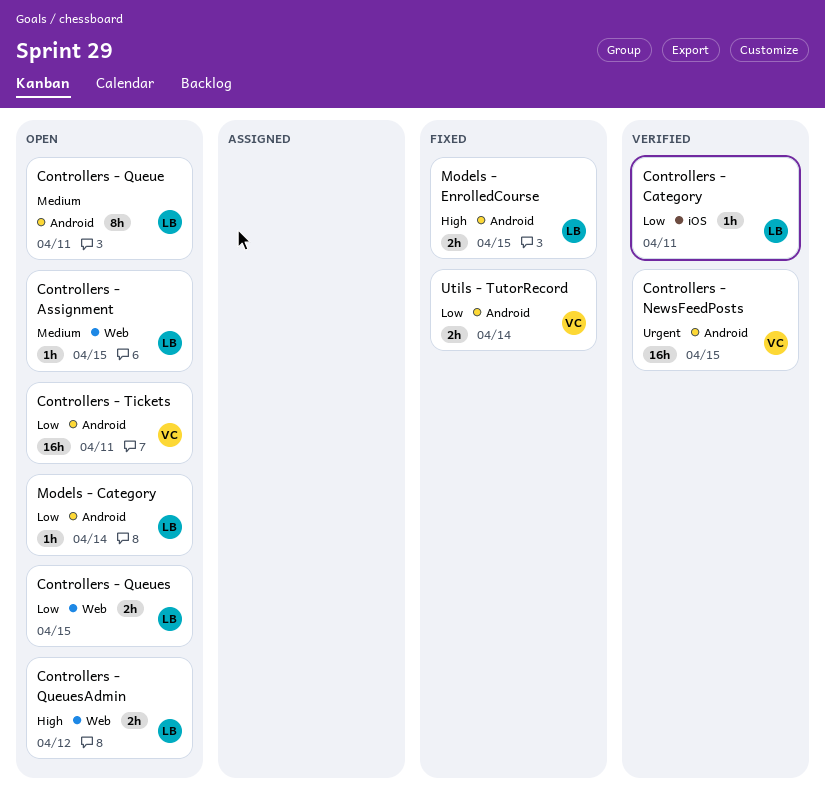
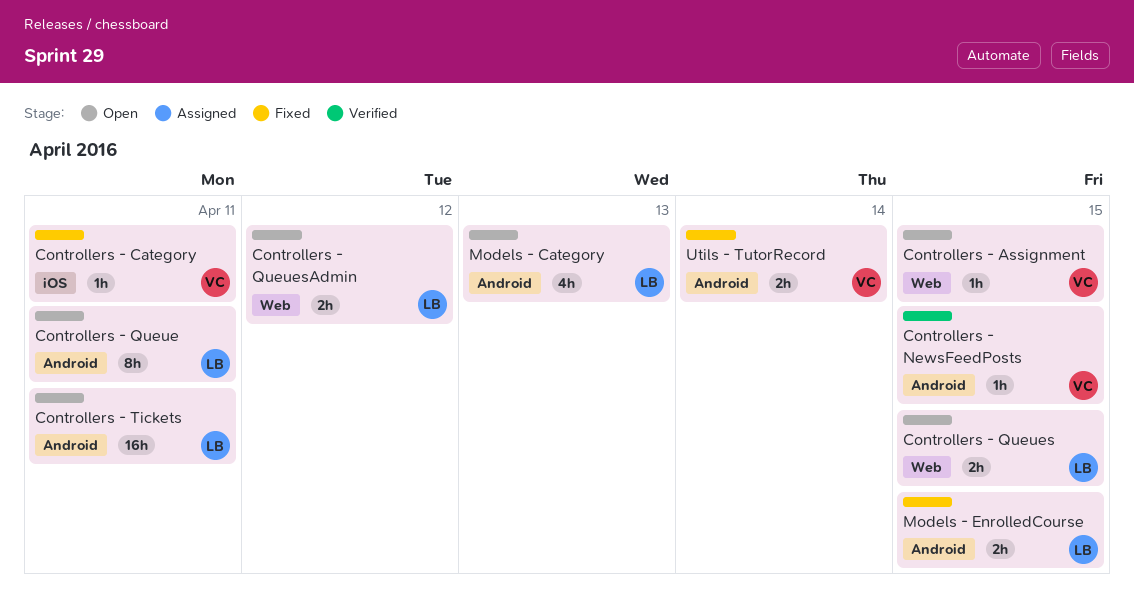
Controllers - Assignment, owner: LB -> VC
Controllers - Category, status: Verified -> Fixed
Controllers - Category, owner: LB -> VC
Controllers - NewsFeedPosts, estimate: 16h -> 1h
Controllers - Tickets, owner: VC -> LB
Models - Category, estimate: 1h -> 4h
Models - Category, day: Apr 14 -> Apr 13

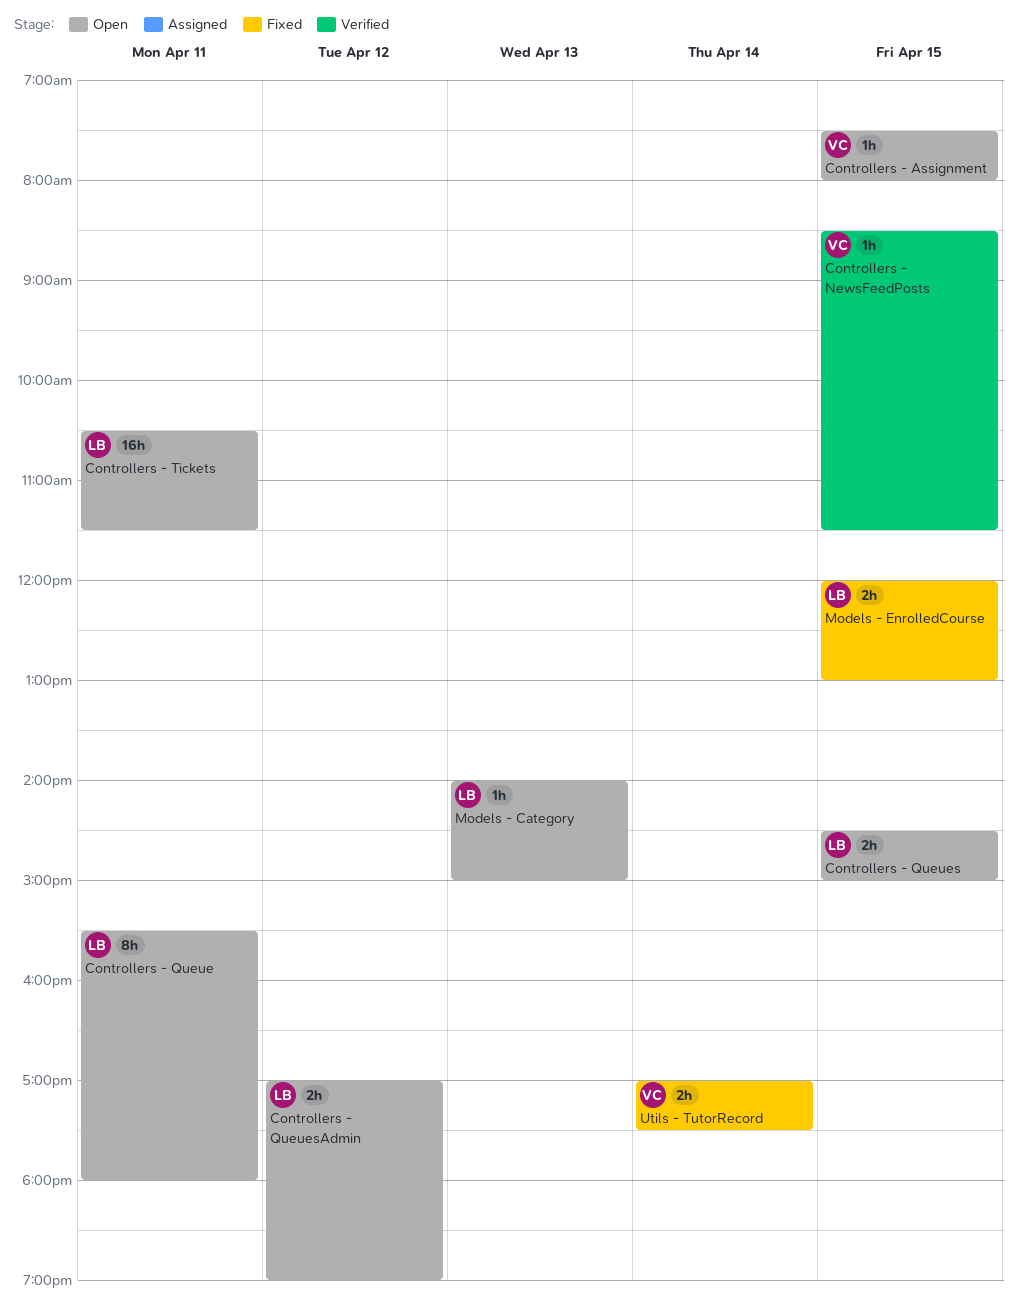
Controllers - Category: present -> none
Models - Category, estimate: 4h -> 1h

